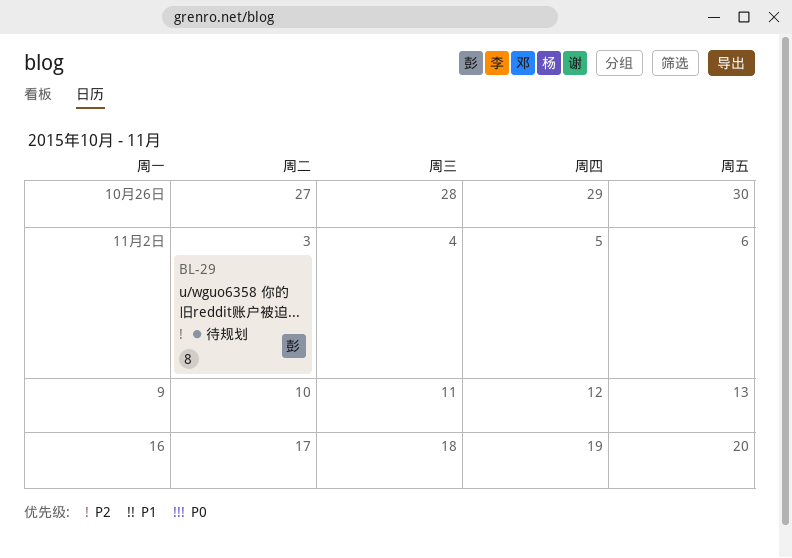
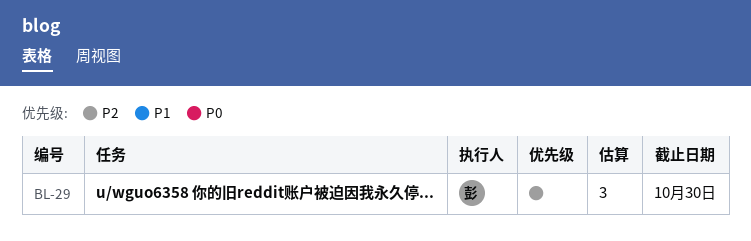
BL-29, estimate: 8 -> 3
BL-29, due: Nov 3 -> Oct 30

